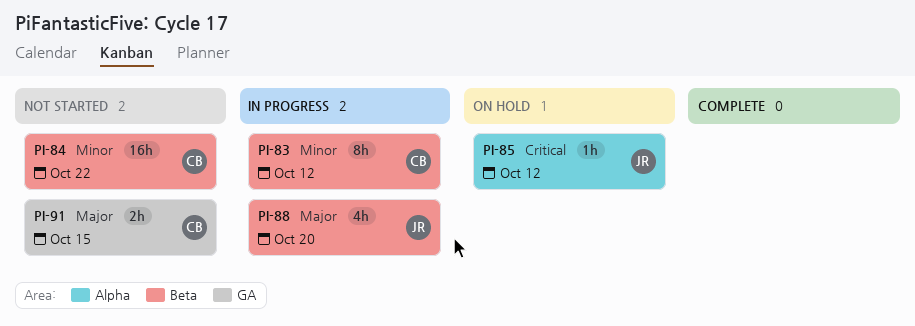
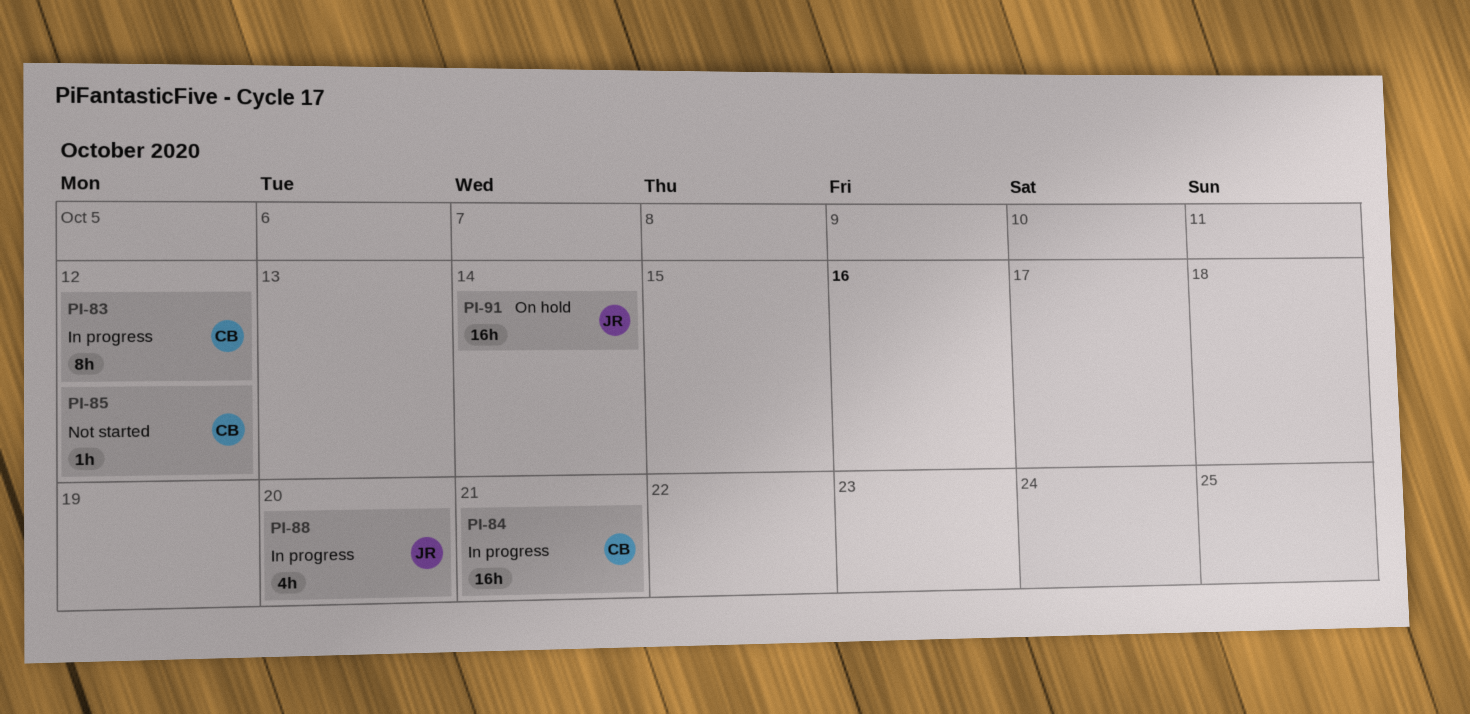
PI-84, status: Not started -> In progress
PI-84, due: Oct 22 -> Oct 21
PI-85, status: On hold -> Not started
PI-85, owner: JR -> CB
PI-91, status: Not started -> On hold
PI-91, owner: CB -> JR
PI-91, estimate: 2h -> 16h
PI-91, due: Oct 15 -> Oct 14

